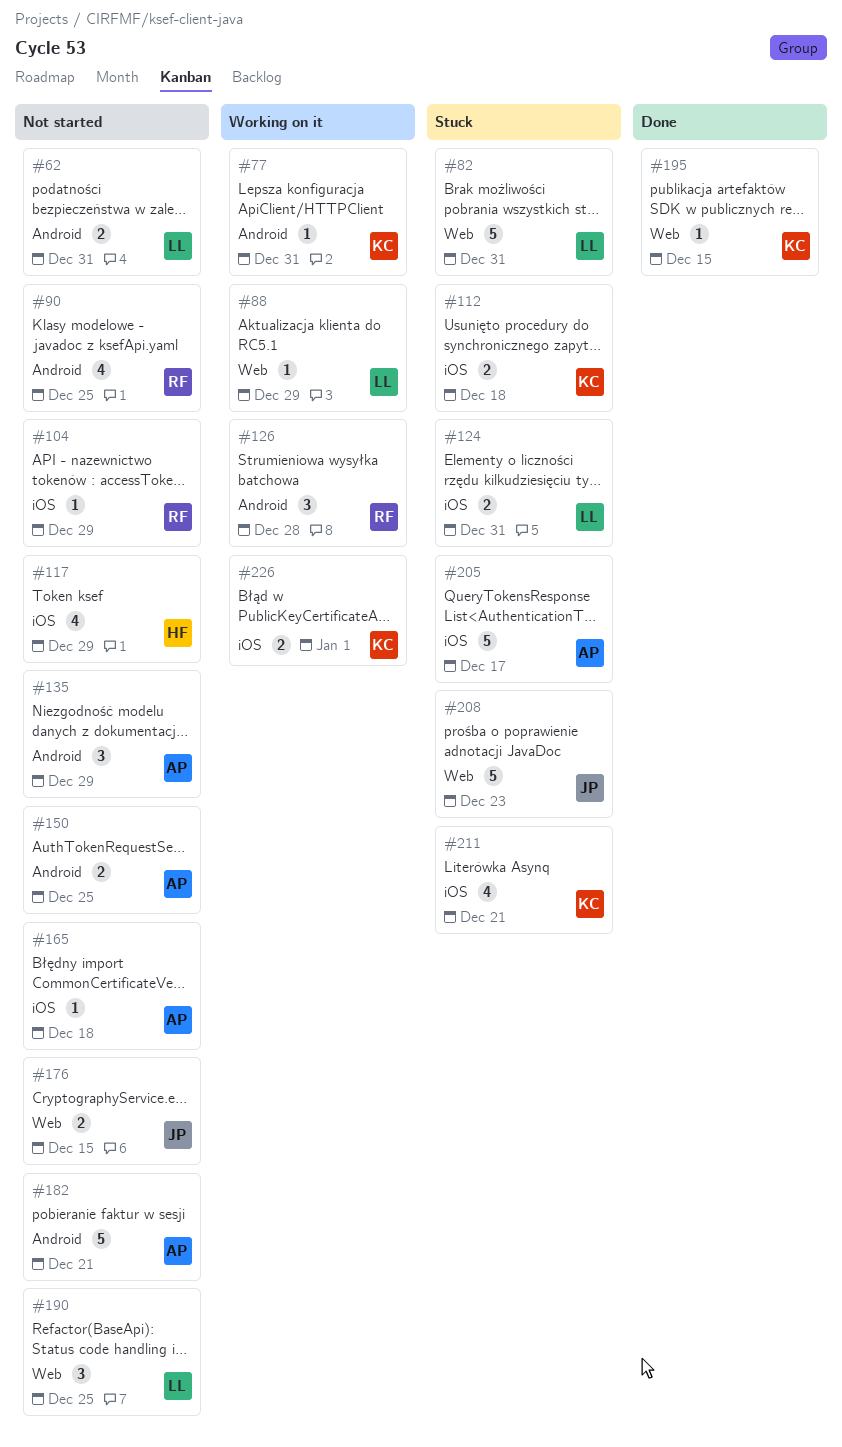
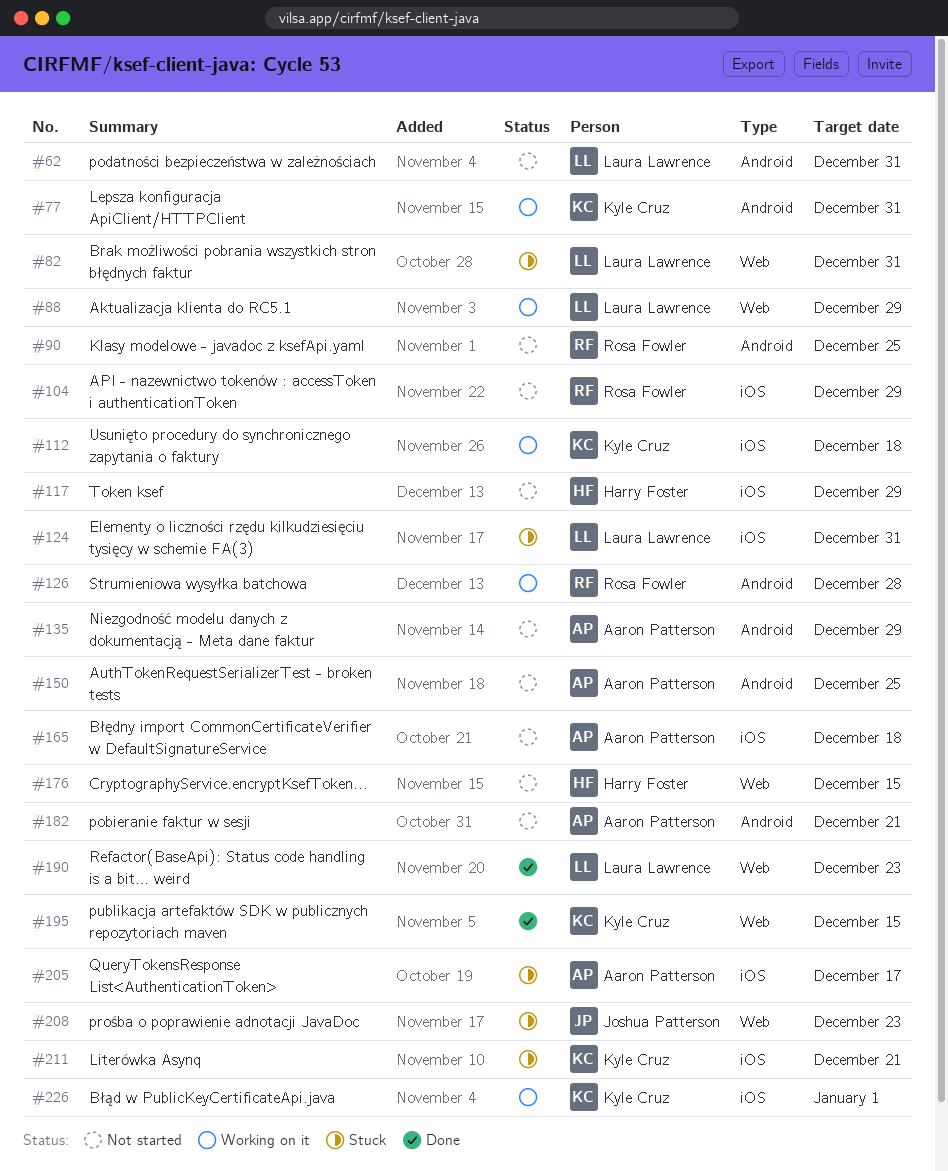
#112, status: Stuck -> Working on it
#176, owner: Joshua Patterson -> Harry Foster
#190, status: Not started -> Done
#190, due: Dec 25 -> Dec 23

